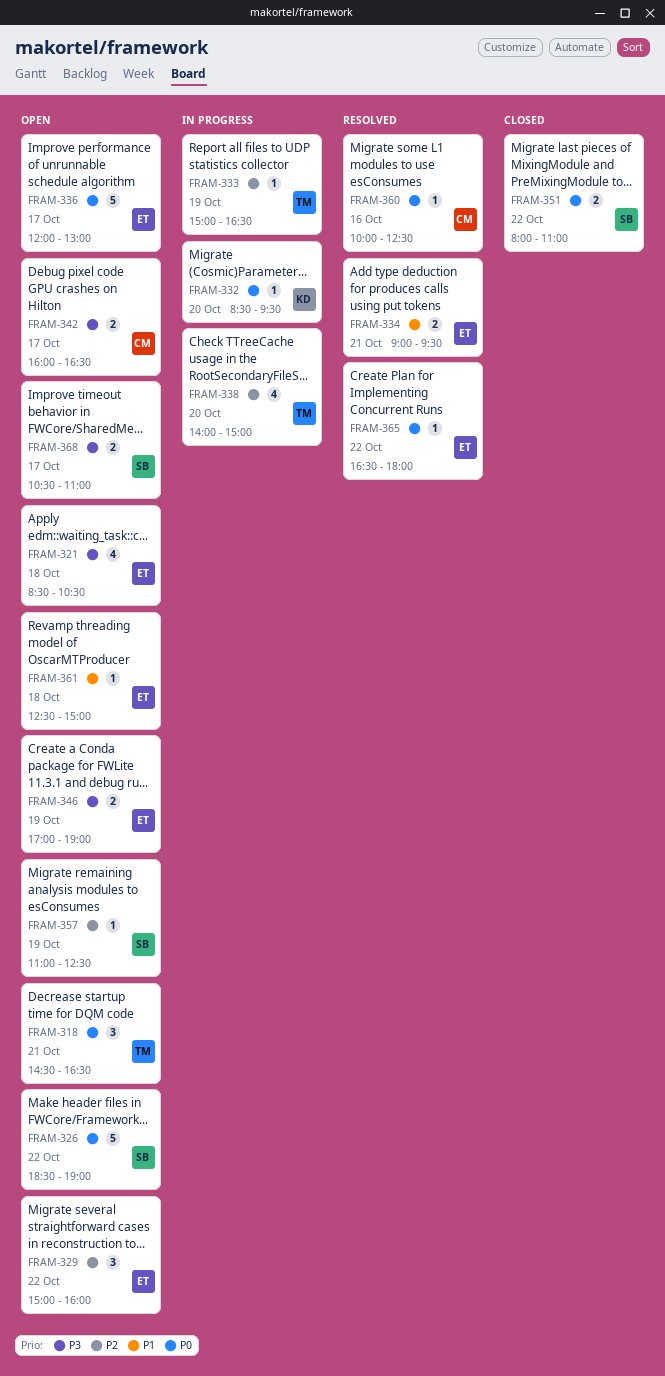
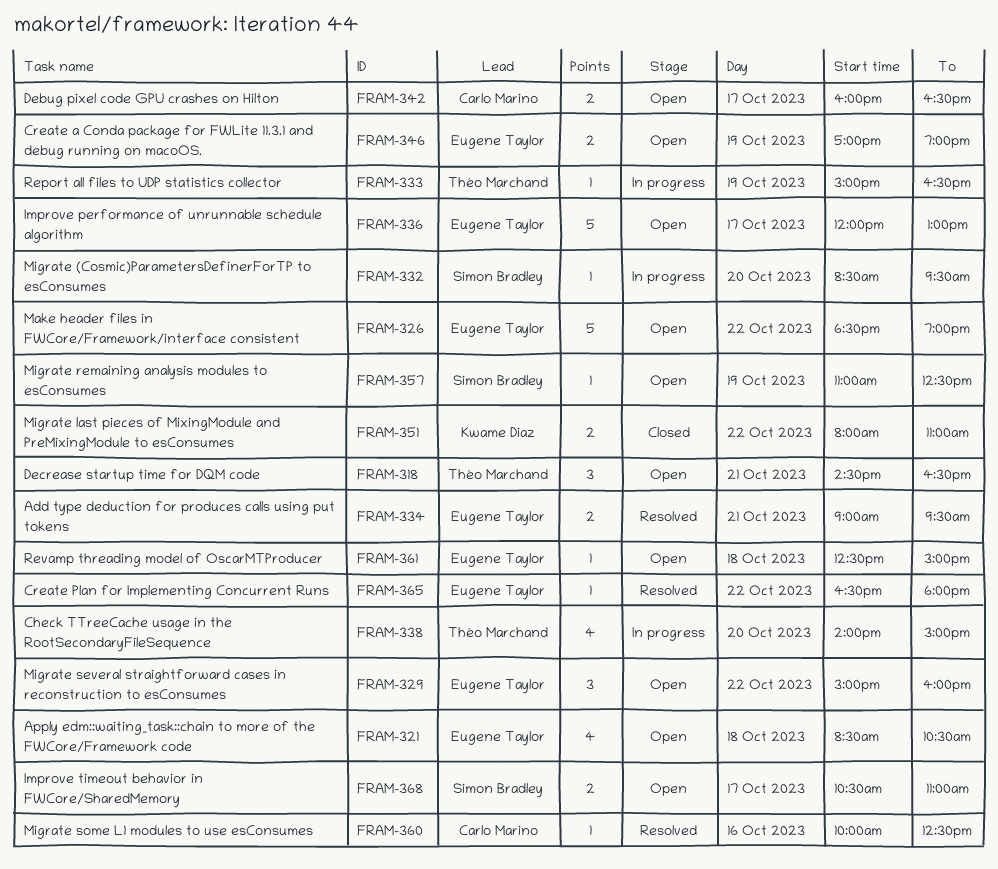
FRAM-326, owner: Simon Bradley -> Eugene Taylor
FRAM-332, owner: Kwame Diaz -> Simon Bradley
FRAM-351, owner: Simon Bradley -> Kwame Diaz

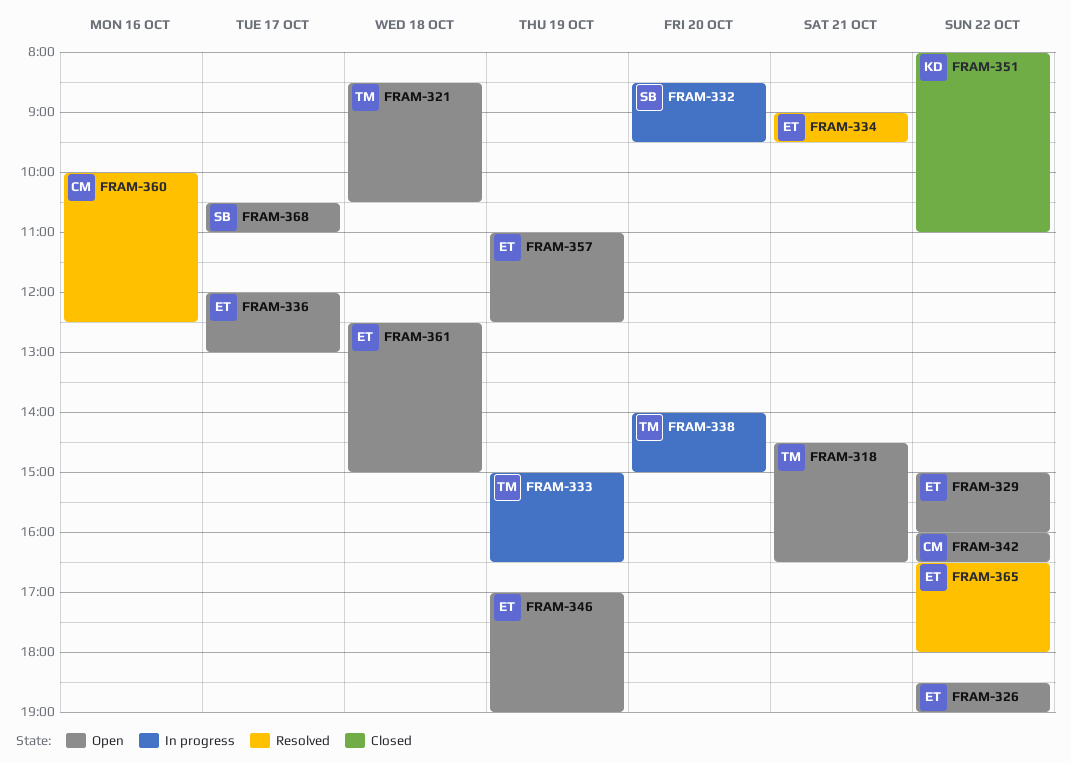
FRAM-321, owner: Eugene Taylor -> Théo Marchand
FRAM-342, day: Oct 17 -> Oct 22
FRAM-357, owner: Simon Bradley -> Eugene Taylor

